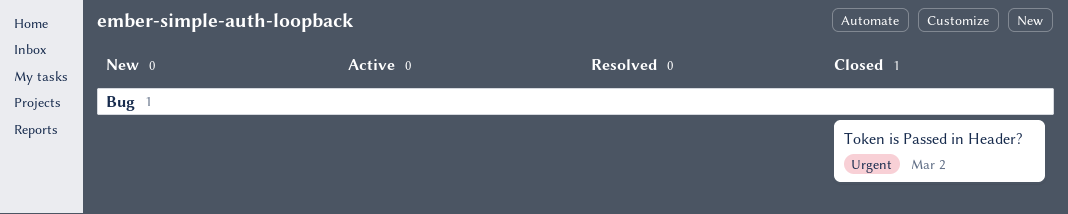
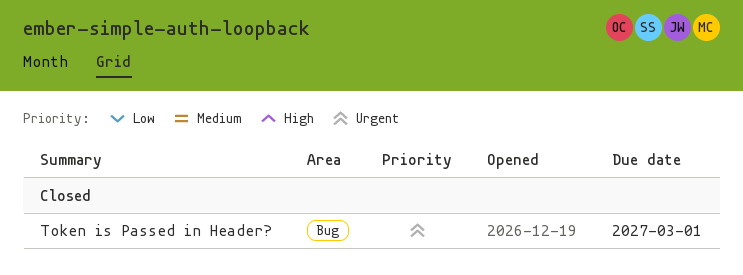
Token is Passed in Header?, due: Mar 2 -> Mar 1

